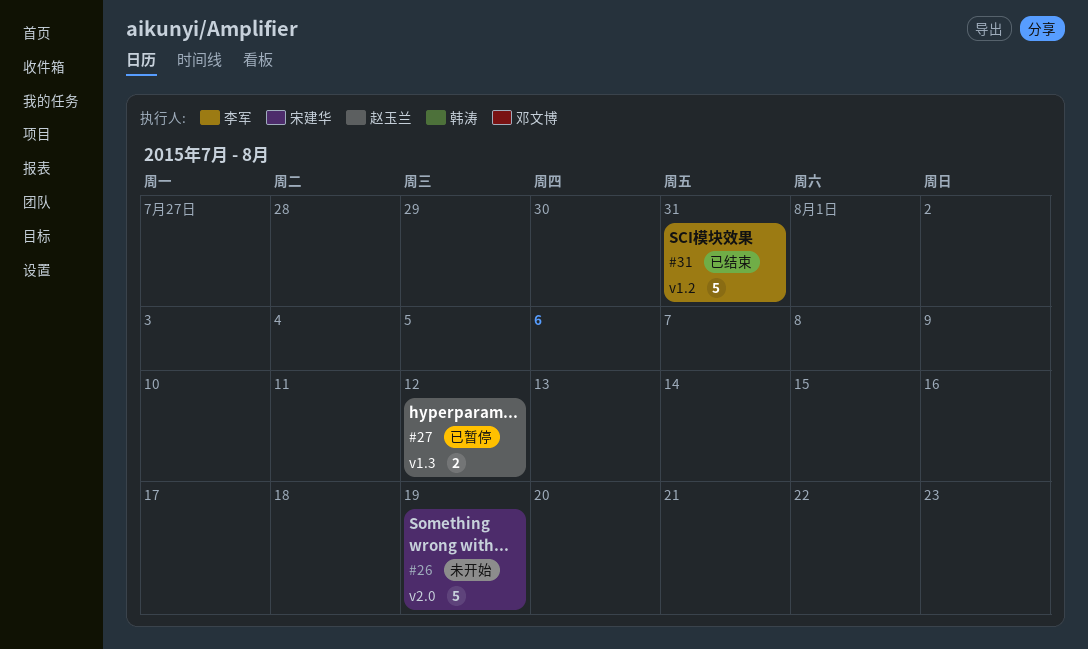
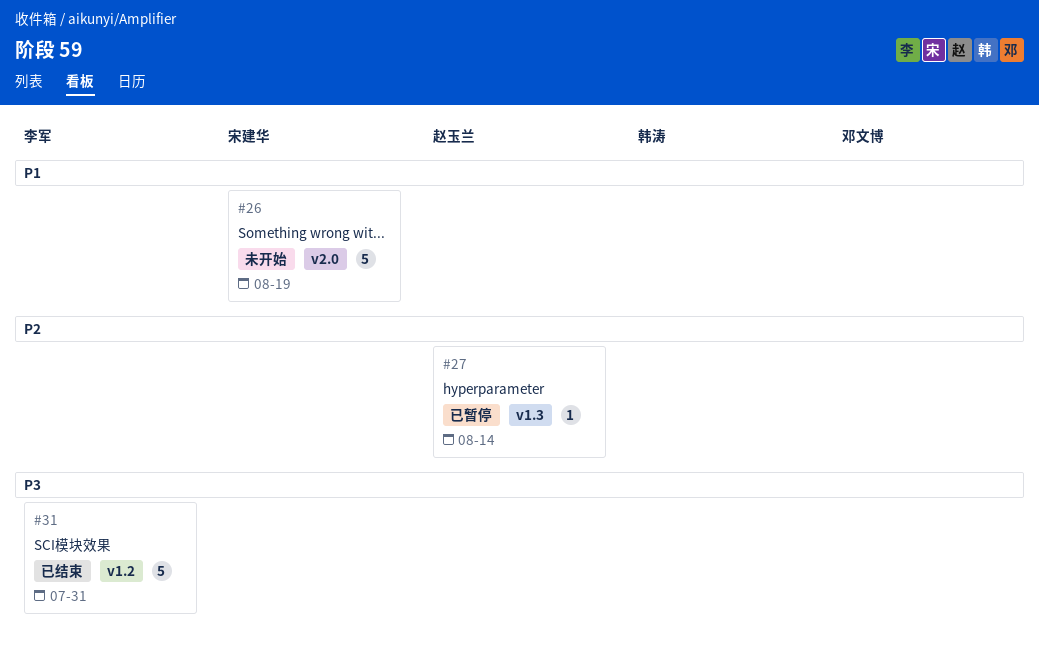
#27, estimate: 2 -> 1
#27, due: Aug 12 -> Aug 14

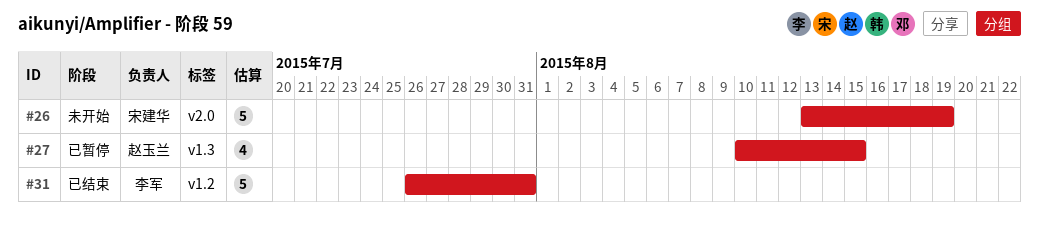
#27, estimate: 1 -> 4
#27, due: Aug 14 -> Aug 15

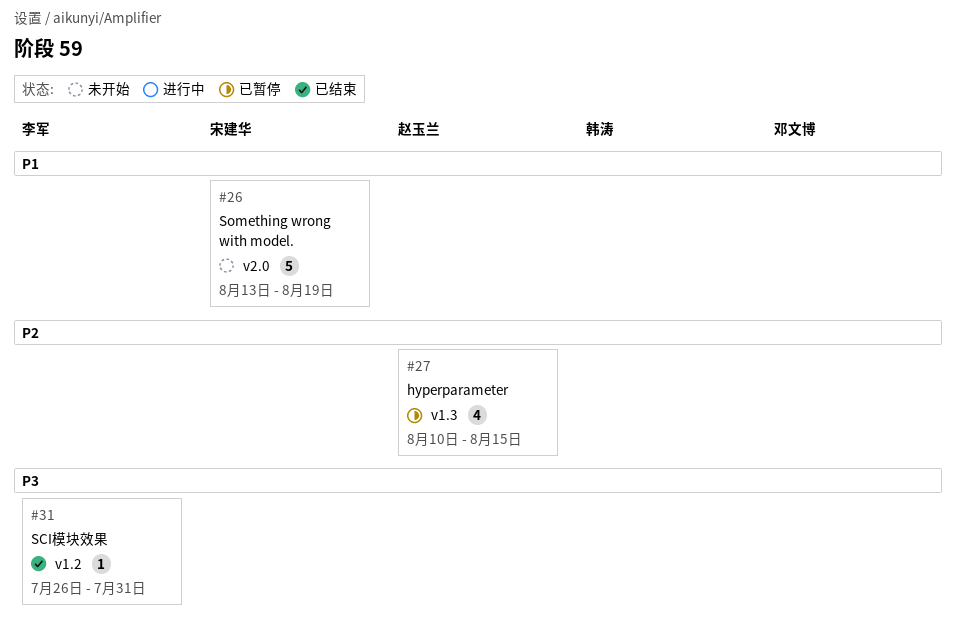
#31, estimate: 5 -> 1

